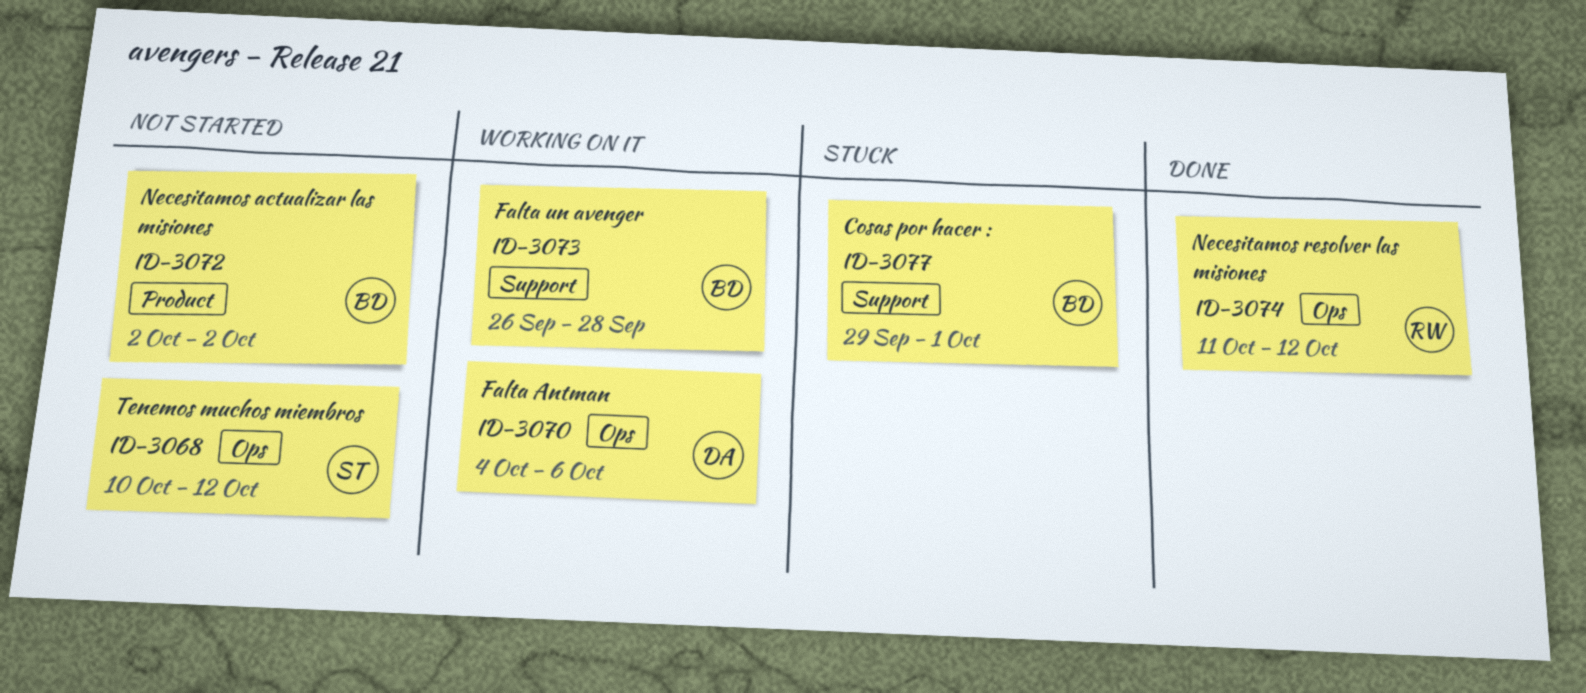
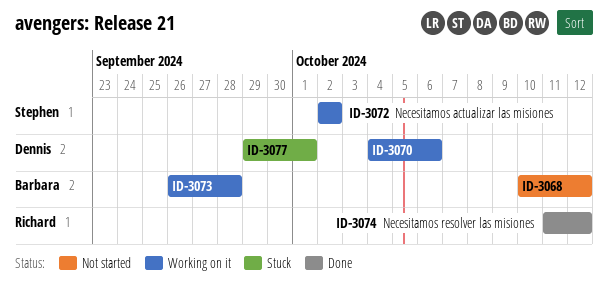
ID-3068, owner: Stephen -> Barbara
ID-3072, status: Not started -> Working on it
ID-3072, owner: Barbara -> Stephen
ID-3077, owner: Barbara -> Dennis

